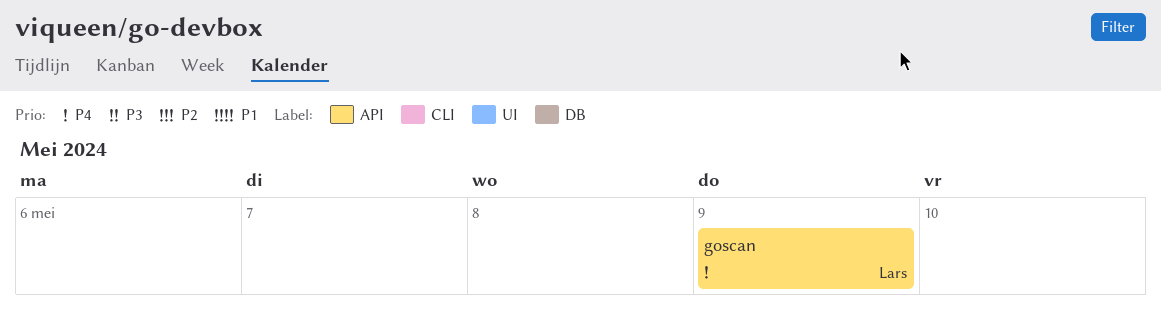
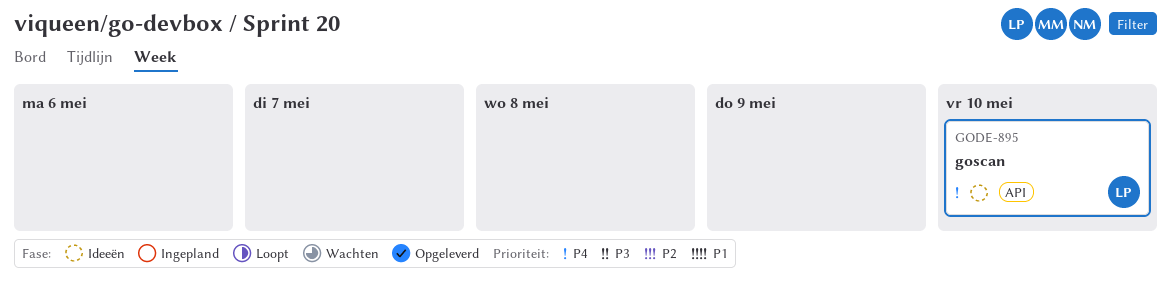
goscan, due: May 9 -> May 10

